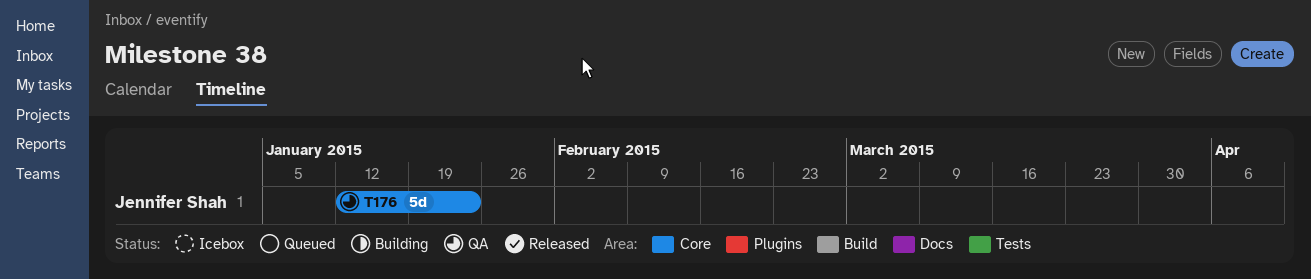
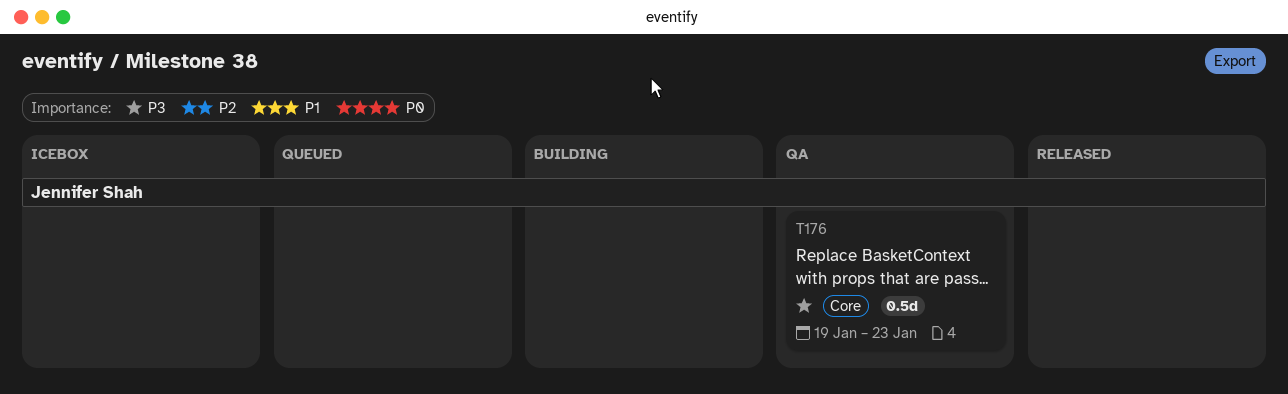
T176, estimate: 5d -> 0.5d
T176, start: Jan 12 -> Jan 19

